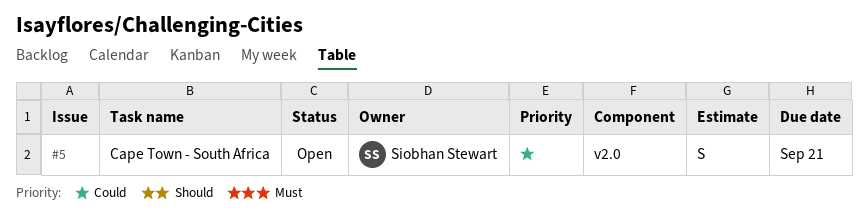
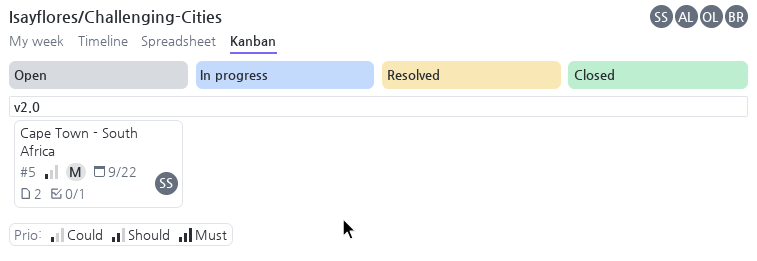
#5, estimate: S -> M
#5, due: Sep 21 -> Sep 22

